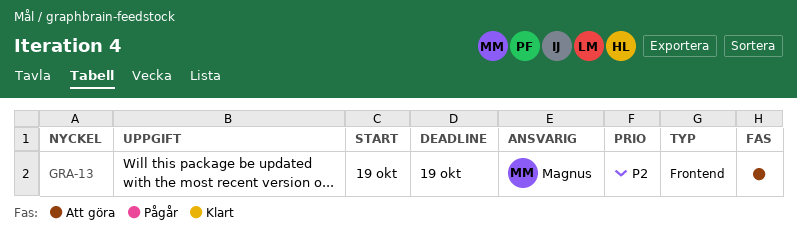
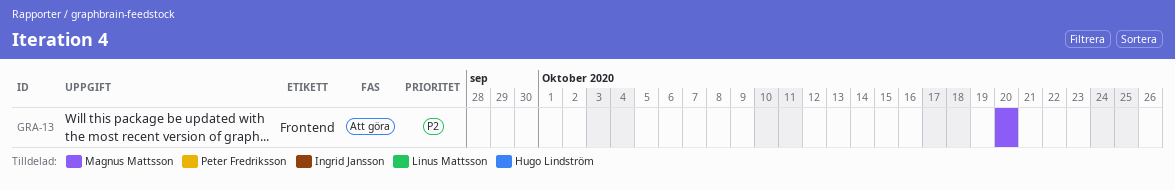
GRA-13, start: Oct 19 -> Oct 20
GRA-13, due: Oct 19 -> Oct 20

